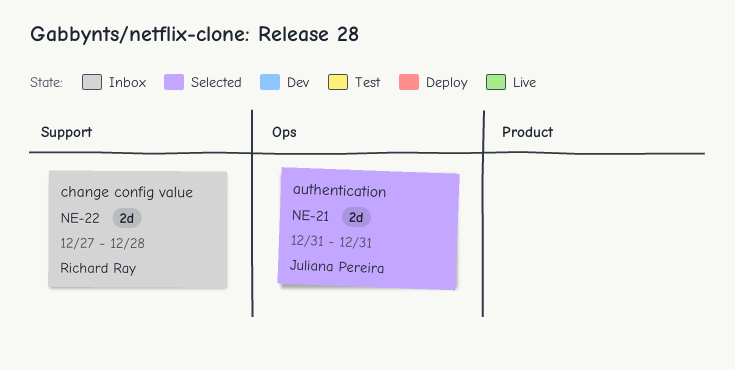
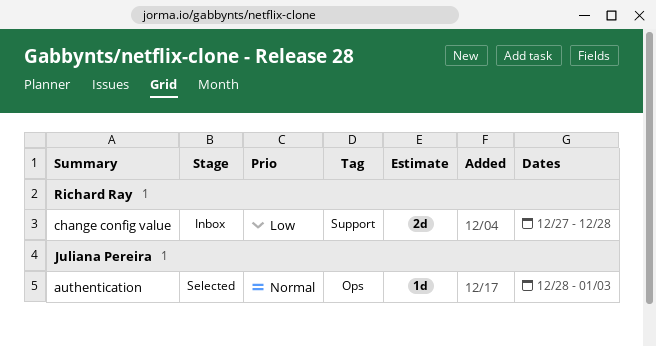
authentication, estimate: 2d -> 1d
authentication, start: Dec 31 -> Dec 28
authentication, due: Dec 31 -> Jan 3

